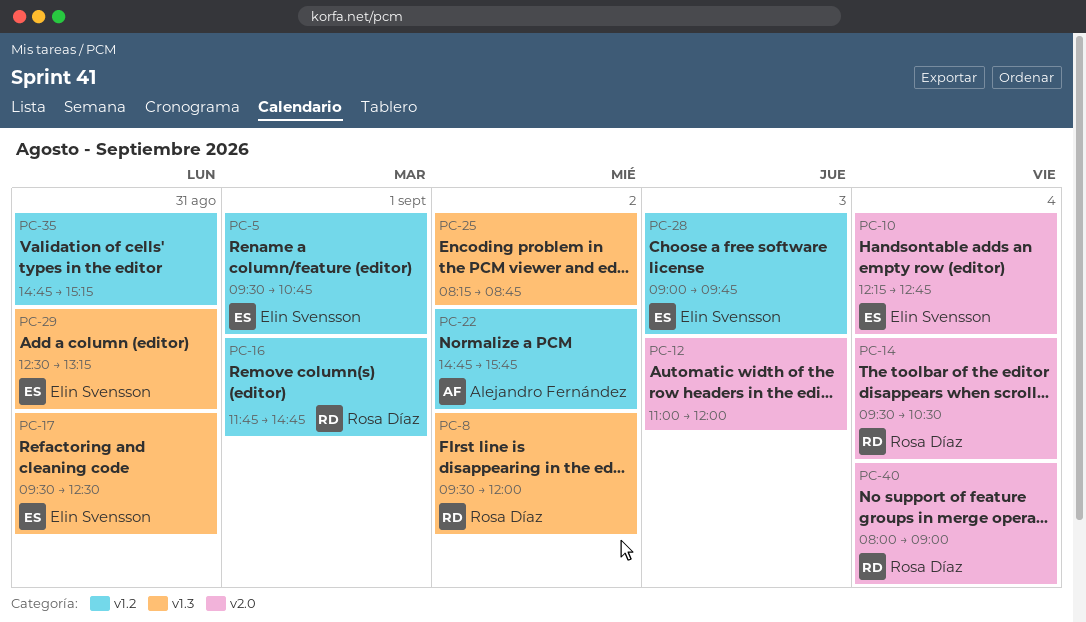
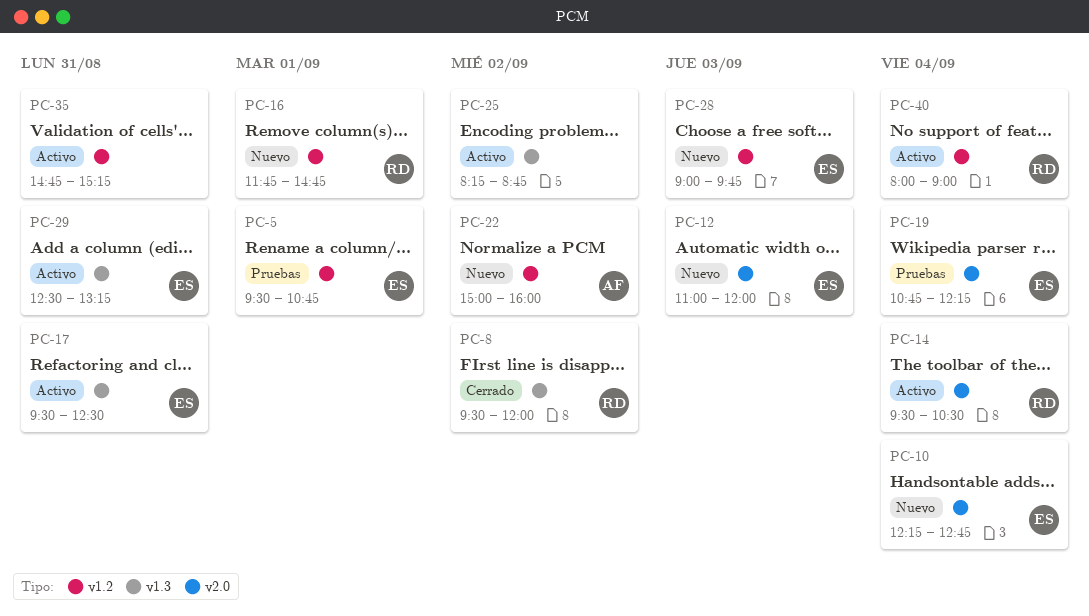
PC-12, owner: none -> Elin Svensson
PC-19: none -> present
PC-22, begins: 14:45 -> 15:00
PC-22, ends: 15:45 -> 16:00
PC-40, label: v2.0 -> v1.2

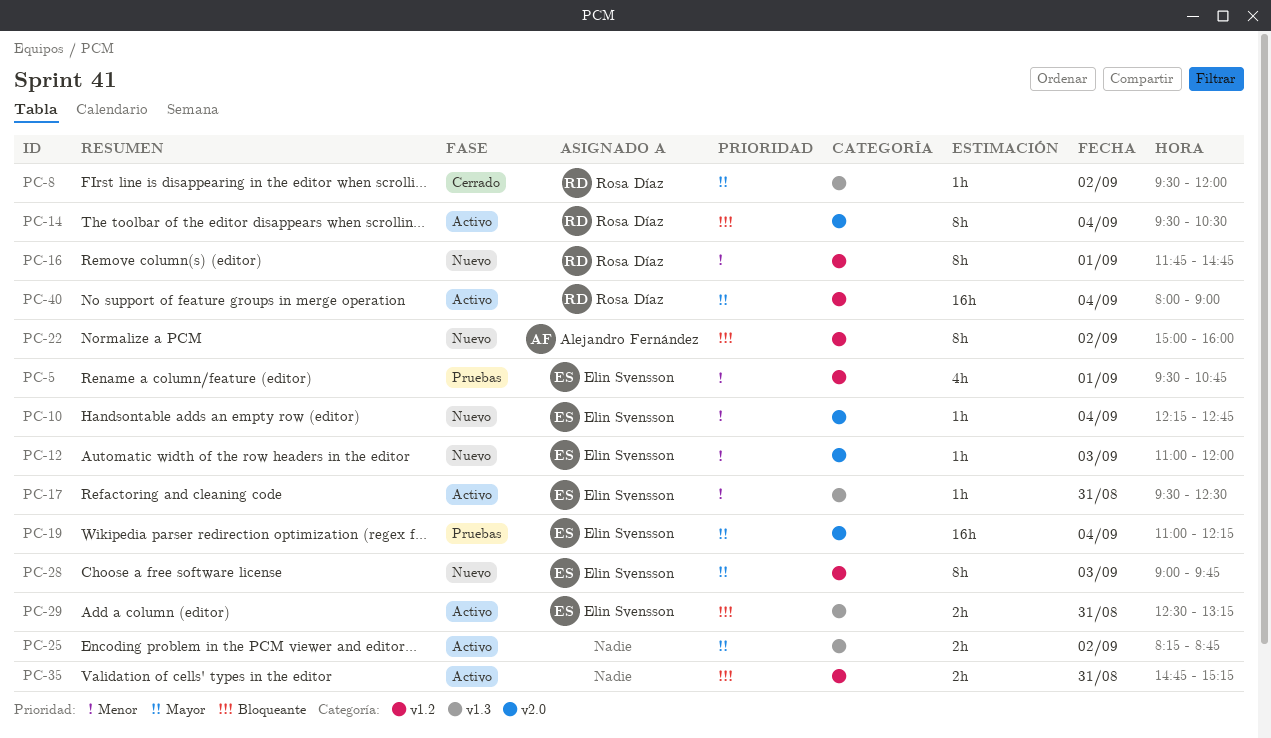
PC-19, begins: 10:45 -> 11:00

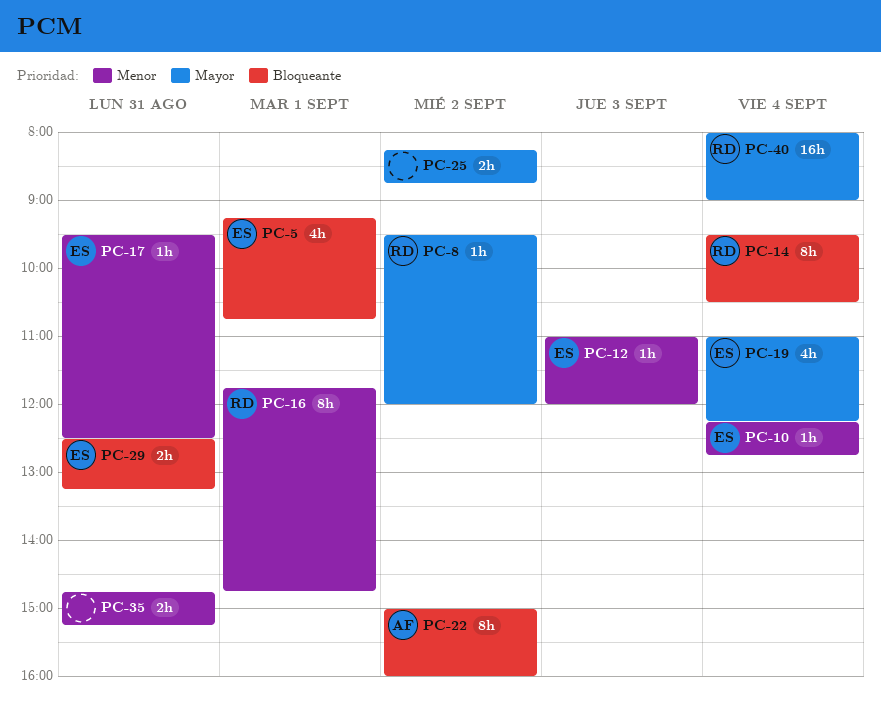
PC-5, priority: Menor -> Bloqueante
PC-5, begins: 09:30 -> 09:15
PC-19, estimate: 16h -> 4h
PC-28: present -> none
PC-35, priority: Bloqueante -> Menor

